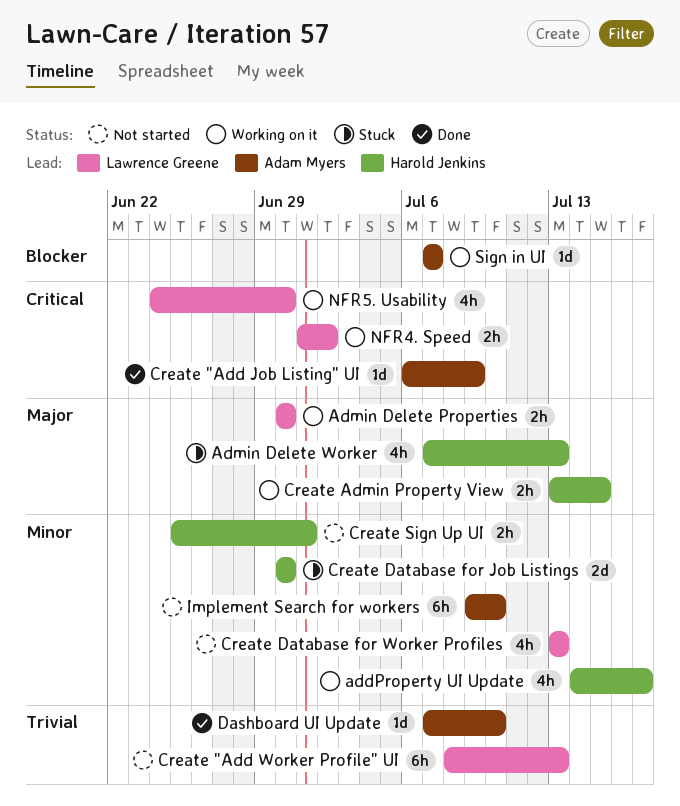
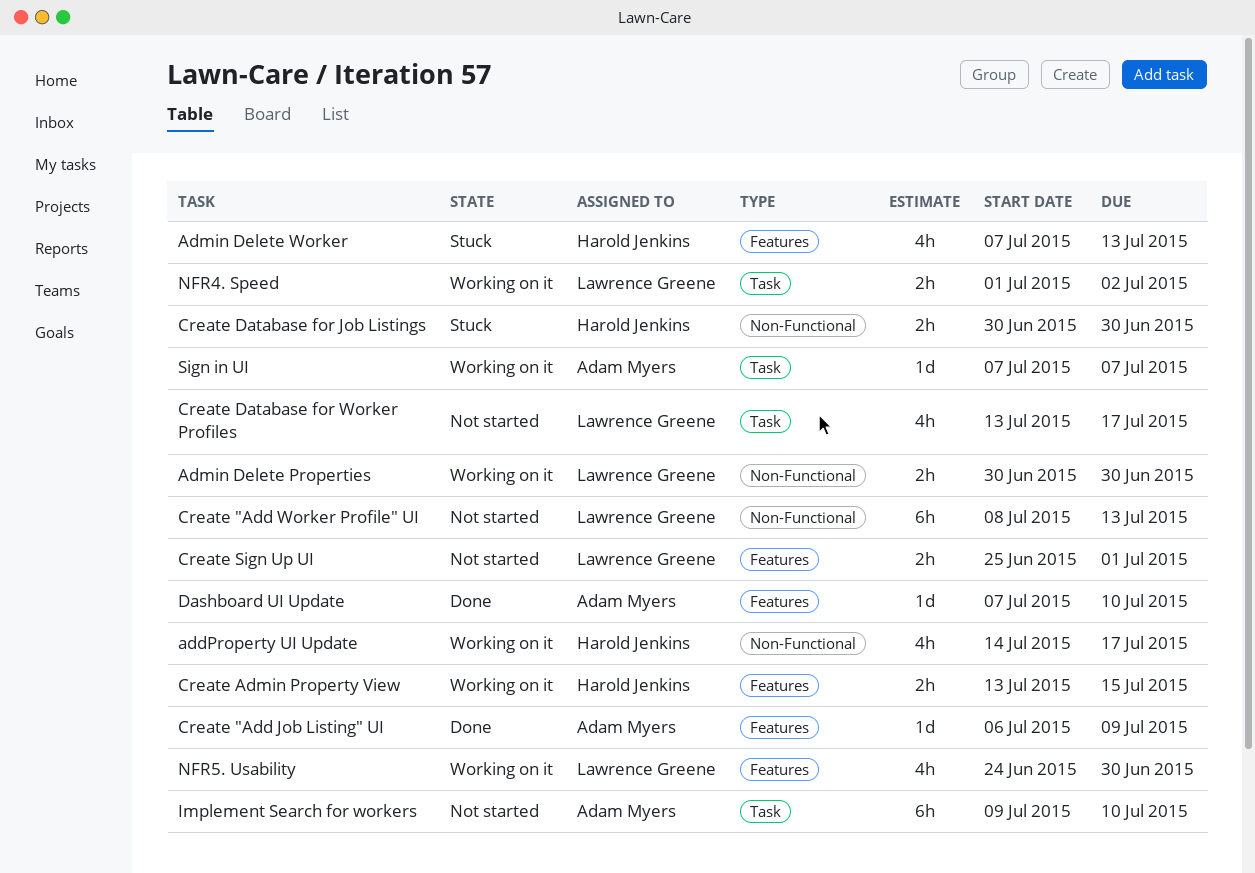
Create Database for Job Listings, estimate: 2d -> 2h
Create Database for Worker Profiles, due: Jul 13 -> Jul 17
Create Sign Up UI, owner: Harold Jenkins -> Lawrence Greene

